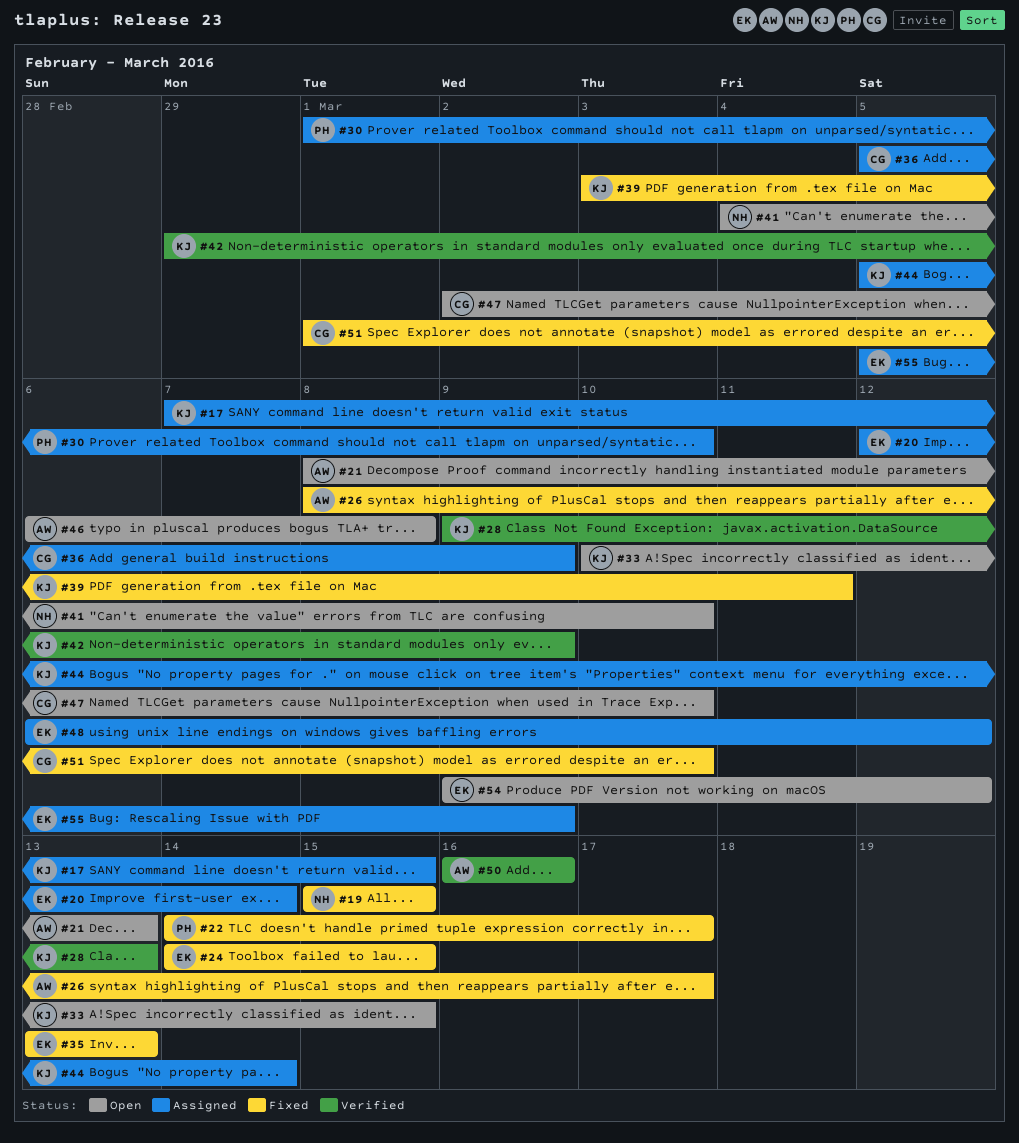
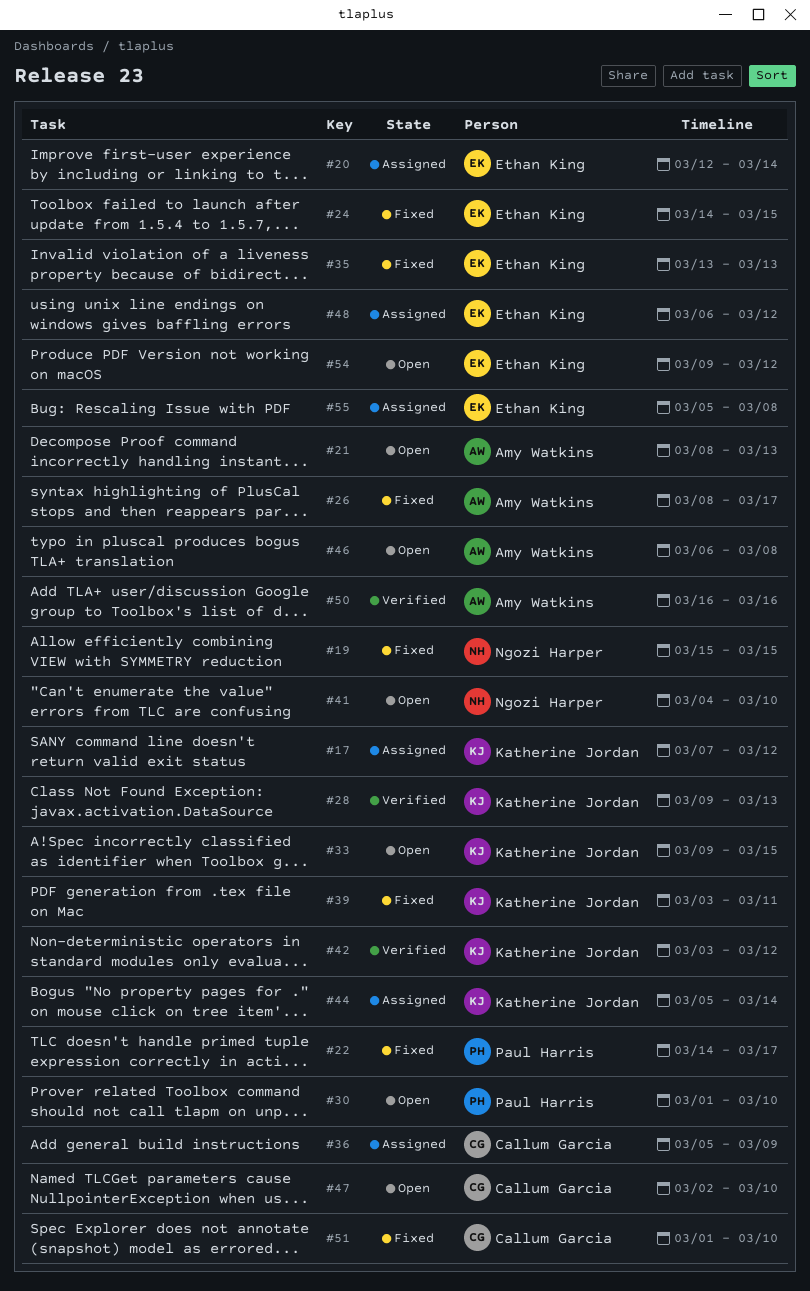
#17, due: Mar 15 -> Mar 12
#30, status: Assigned -> Open
#33, start: Mar 10 -> Mar 9
#42, start: Feb 29 -> Mar 3
#42, due: Mar 9 -> Mar 12
#55, due: Mar 9 -> Mar 8

